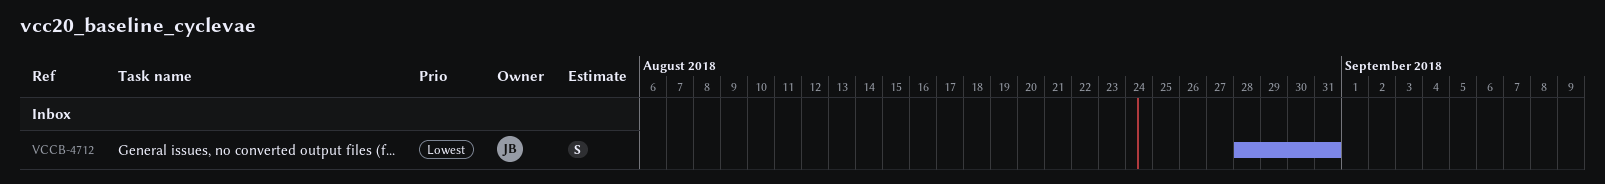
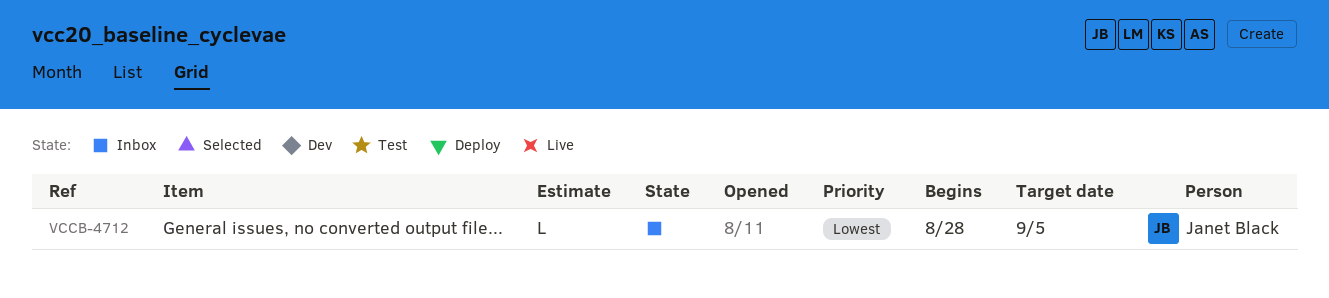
VCCB-4712, estimate: S -> L
VCCB-4712, due: Aug 31 -> Sep 5

